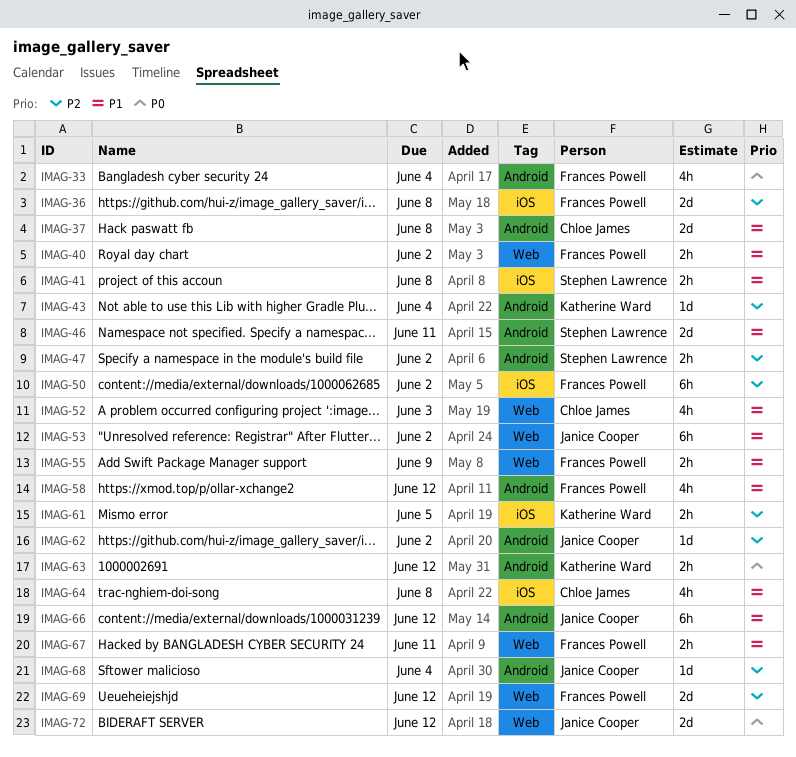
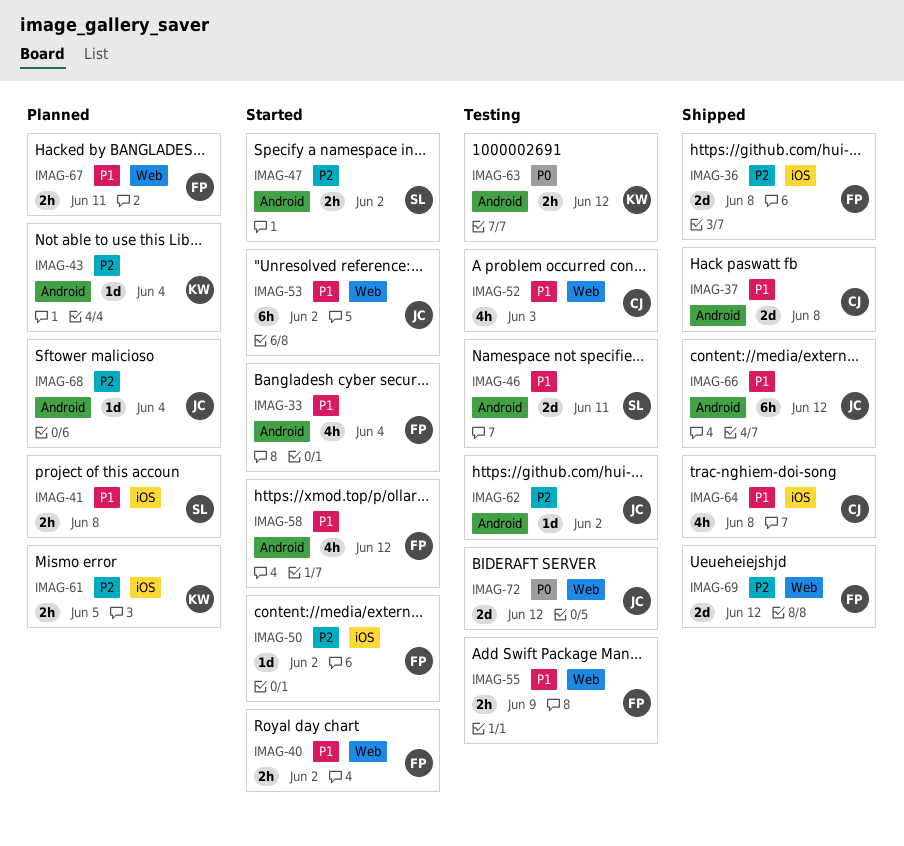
IMAG-33, priority: P0 -> P1
IMAG-50, estimate: 6h -> 1d

